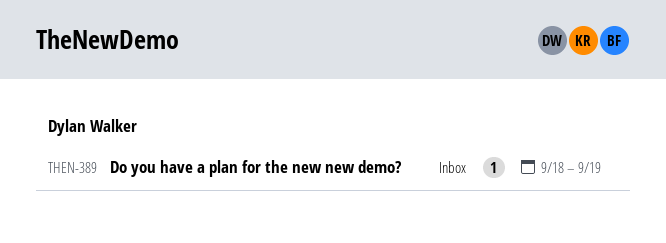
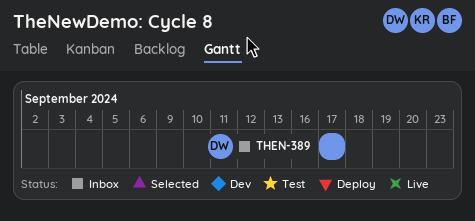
THEN-389, start: Sep 18 -> Sep 17
THEN-389, due: Sep 19 -> Sep 17

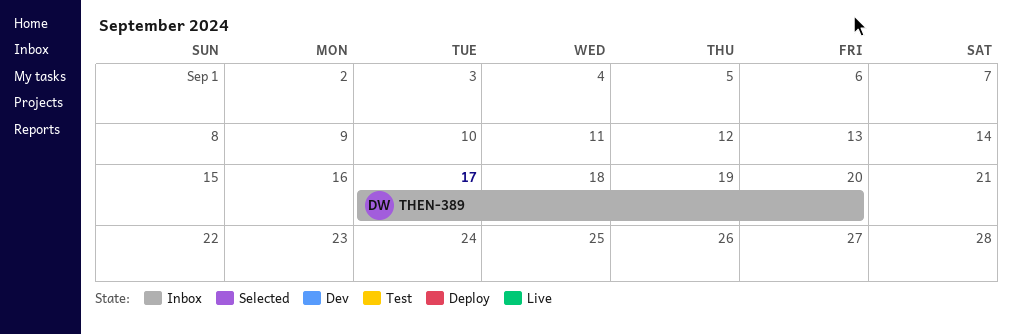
THEN-389, due: Sep 17 -> Sep 20

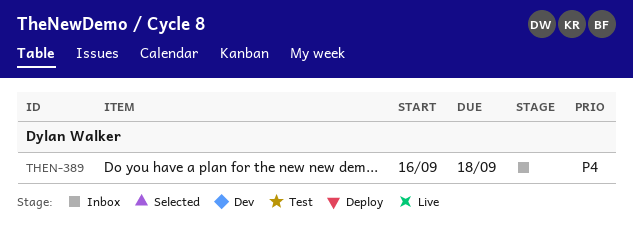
THEN-389, start: Sep 17 -> Sep 16
THEN-389, due: Sep 20 -> Sep 18

